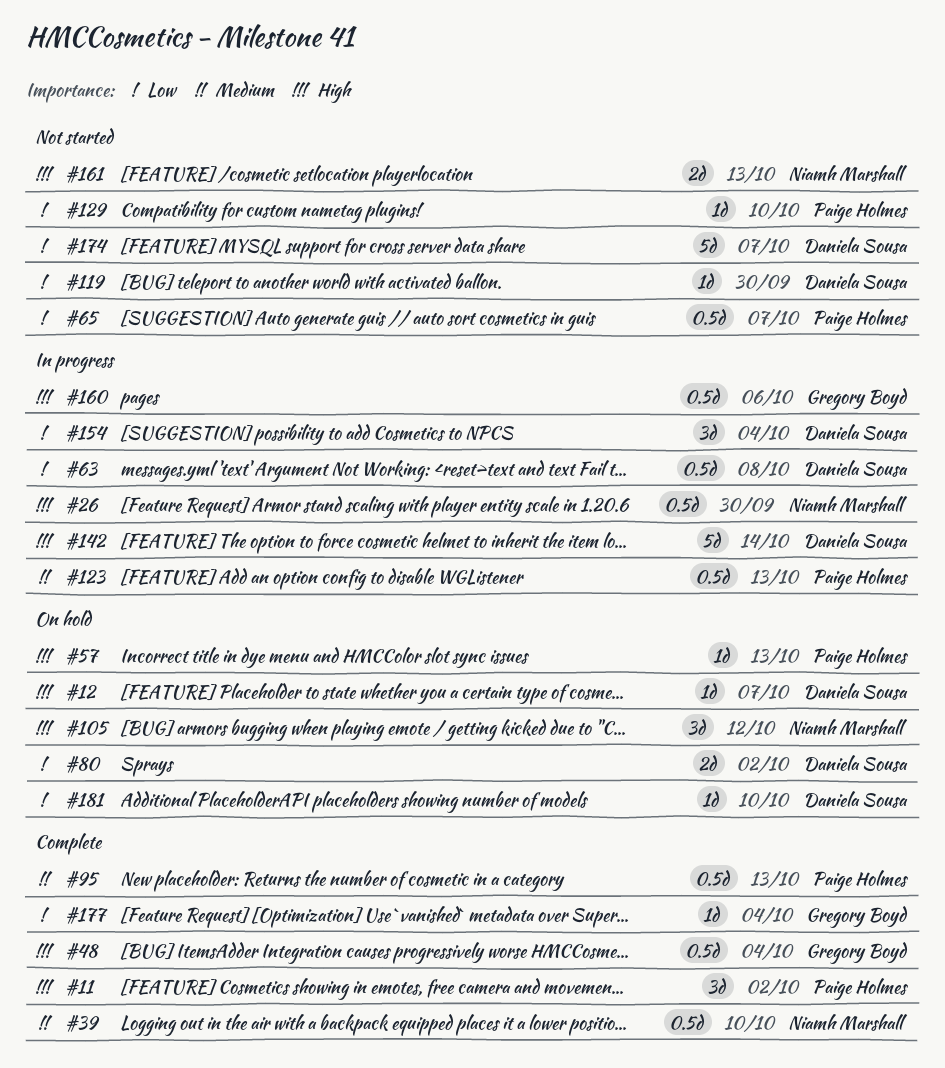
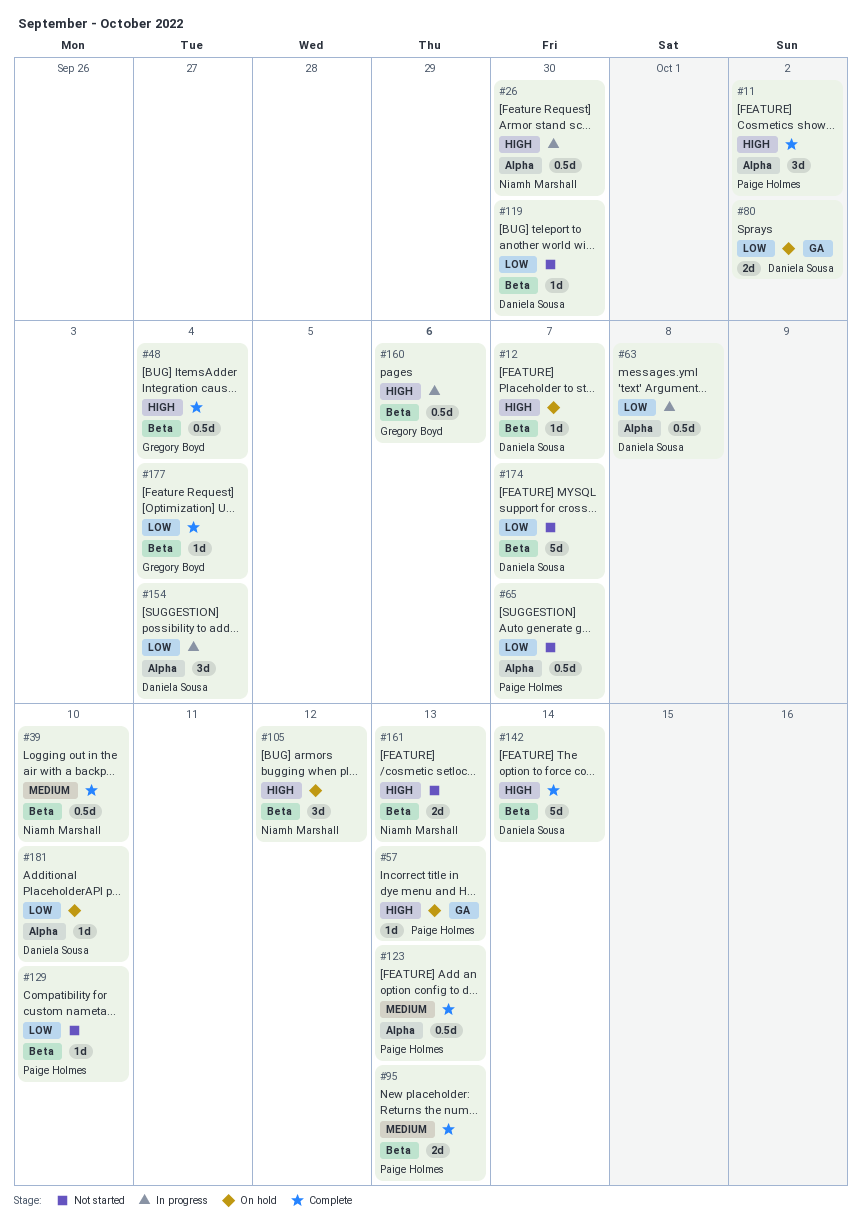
#95, estimate: 0.5d -> 2d
#123, status: In progress -> Complete
#142, status: In progress -> Complete

